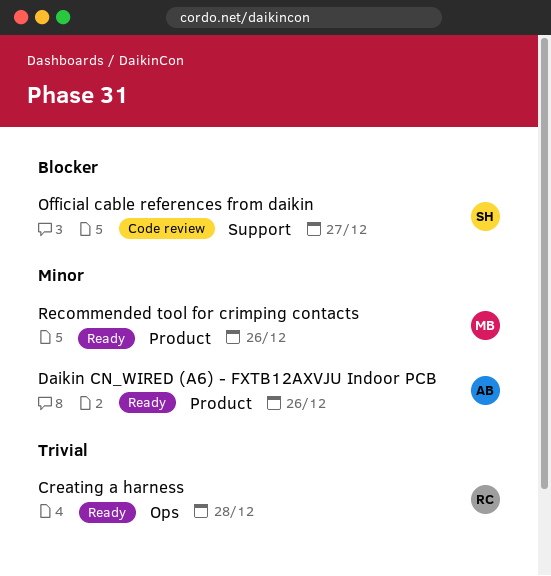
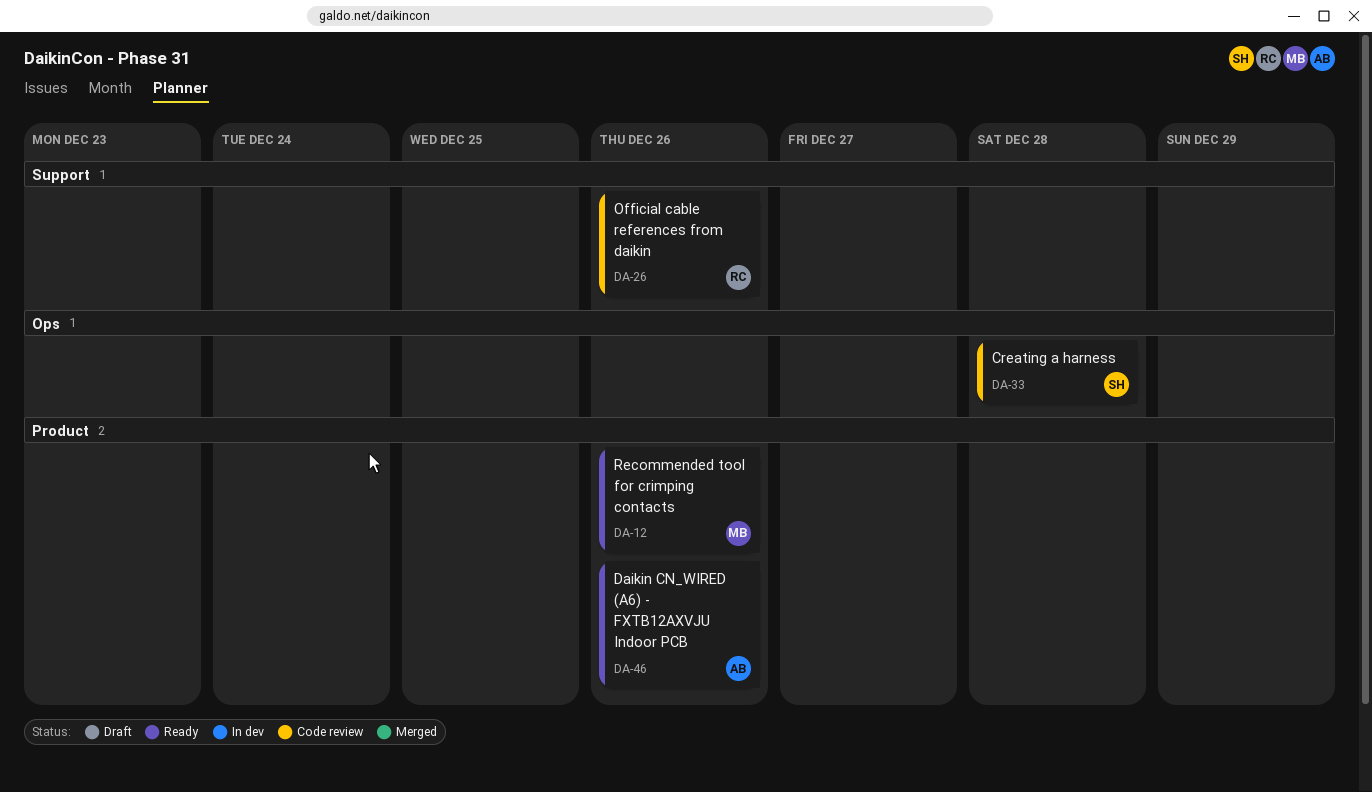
Creating a harness, status: Ready -> Code review
Creating a harness, owner: RC -> SH
Official cable references from daikin, owner: SH -> RC
Official cable references from daikin, due: Dec 27 -> Dec 26

